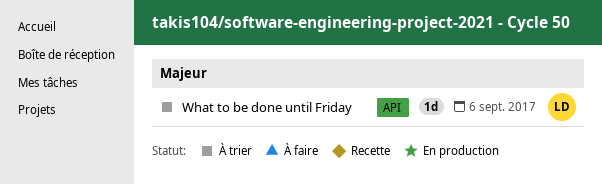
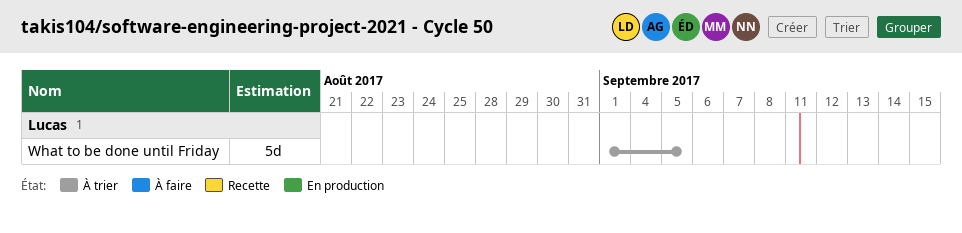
What to be done until Friday, estimate: 1d -> 5d
What to be done until Friday, due: Sep 6 -> Sep 5

